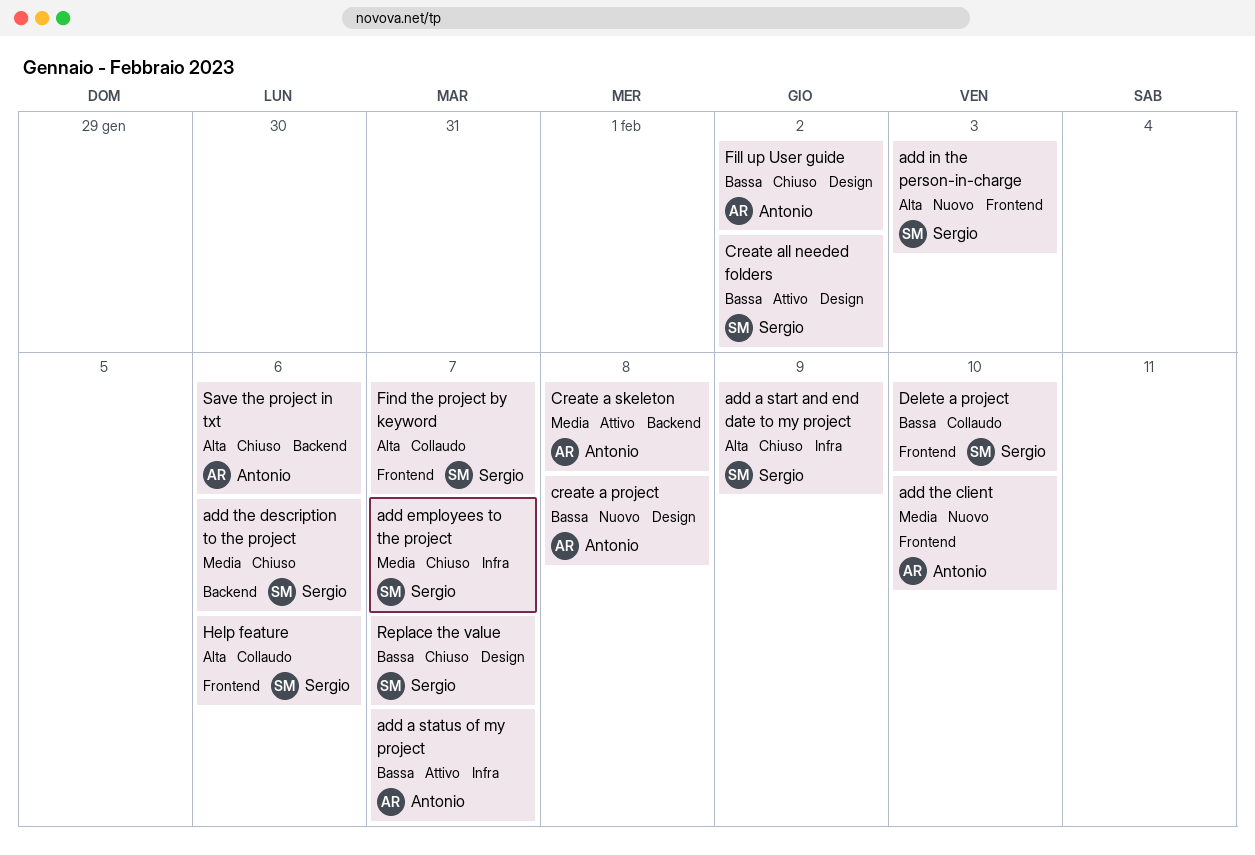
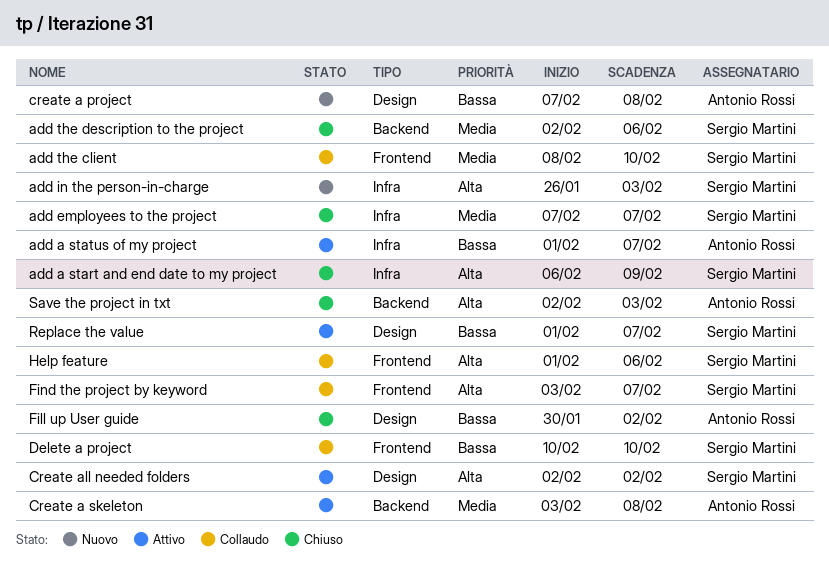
add in the person-in-charge, label: Frontend -> Infra
add the client, status: Nuovo -> Collaudo
add the client, owner: Antonio Rossi -> Sergio Martini
Create all needed folders, priority: Bassa -> Alta
Replace the value, status: Chiuso -> Attivo
Save the project in txt, due: Feb 6 -> Feb 3

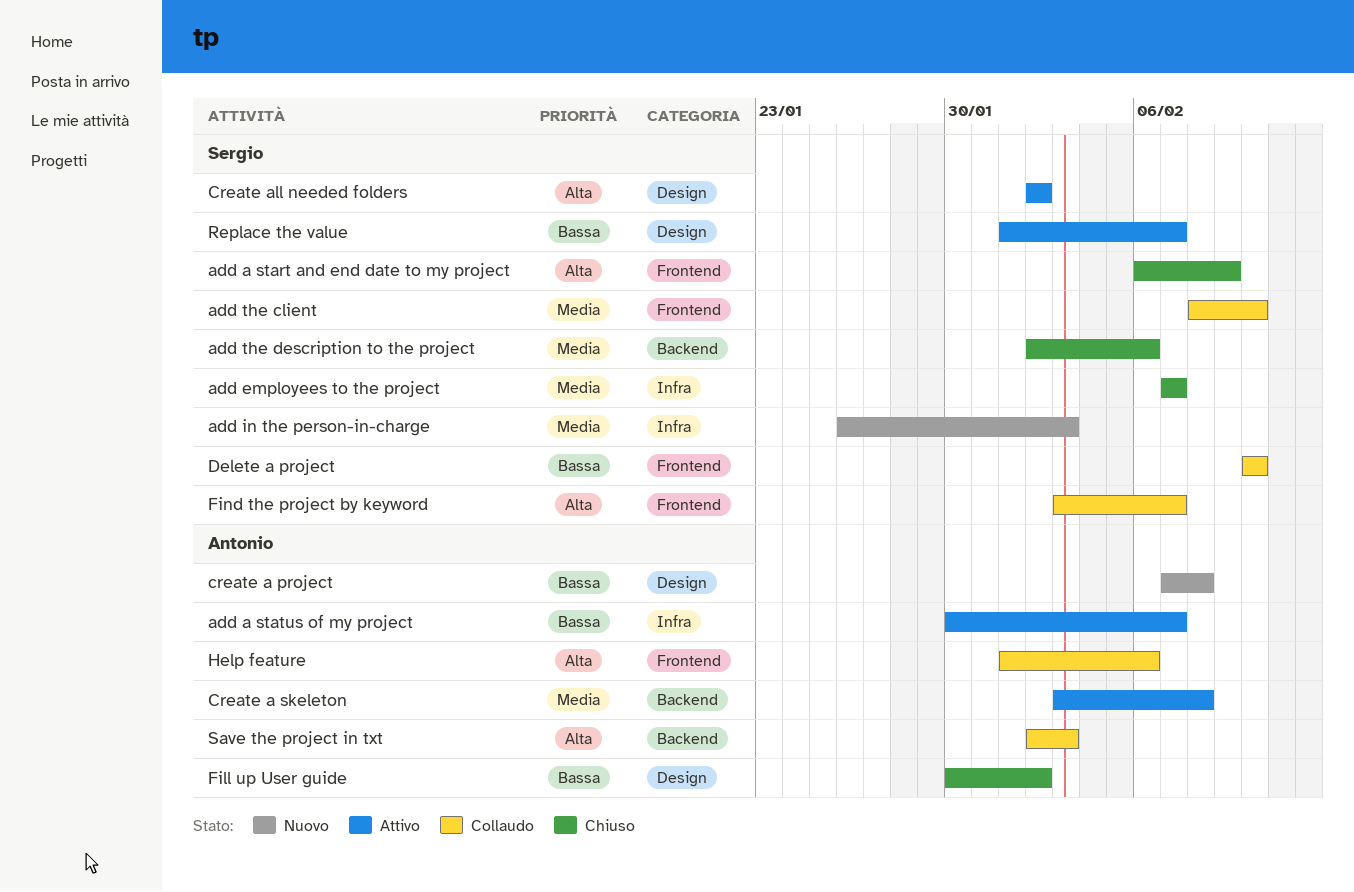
add a start and end date to my project, label: Infra -> Frontend
add a status of my project, start: Feb 1 -> Jan 30
add in the person-in-charge, priority: Alta -> Media
Help feature, owner: Sergio Martini -> Antonio Rossi
Save the project in txt, status: Chiuso -> Collaudo

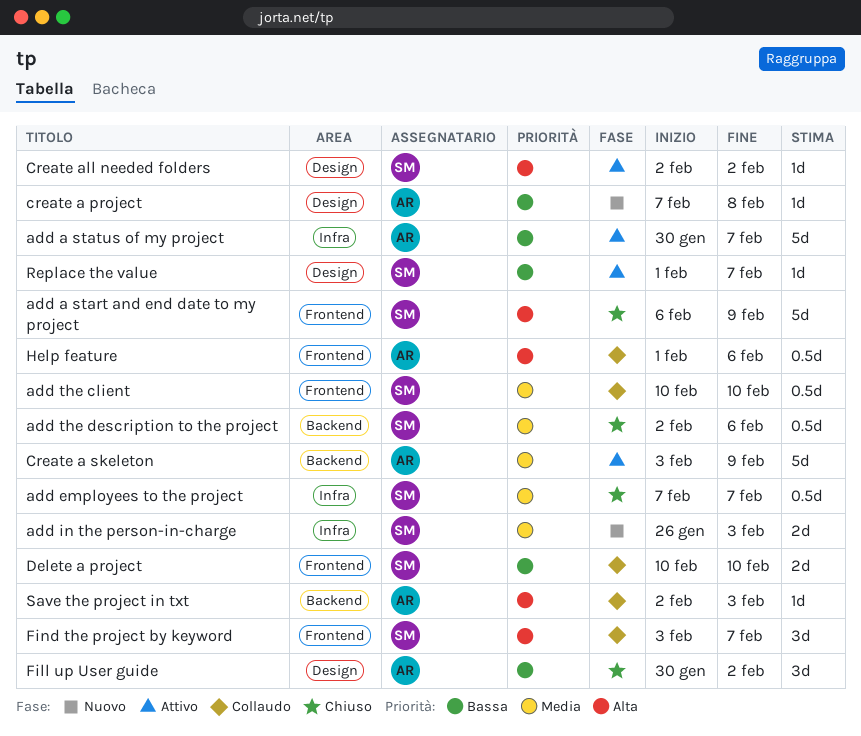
add the client, start: Feb 8 -> Feb 10
Create a skeleton, due: Feb 8 -> Feb 9

